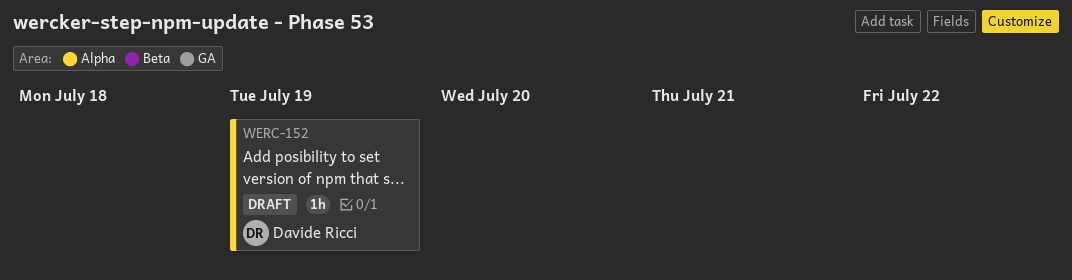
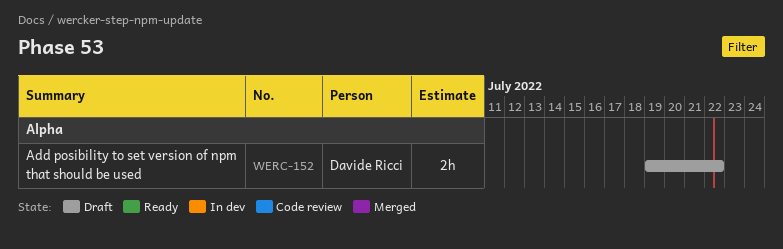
WERC-152, estimate: 1h -> 2h
WERC-152, due: Jul 19 -> Jul 22

